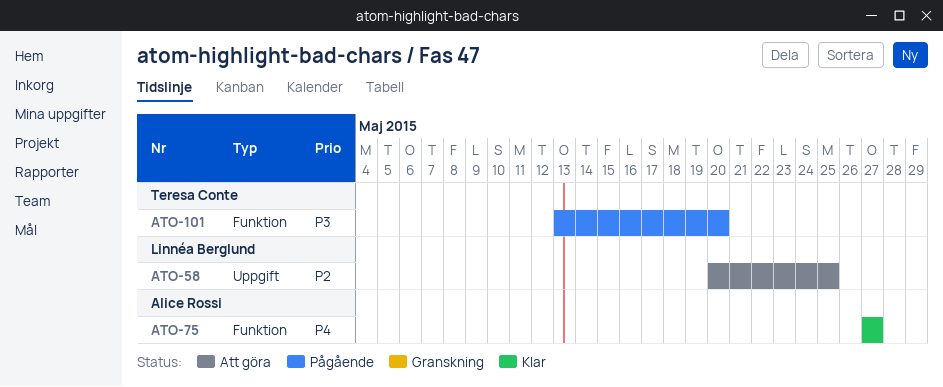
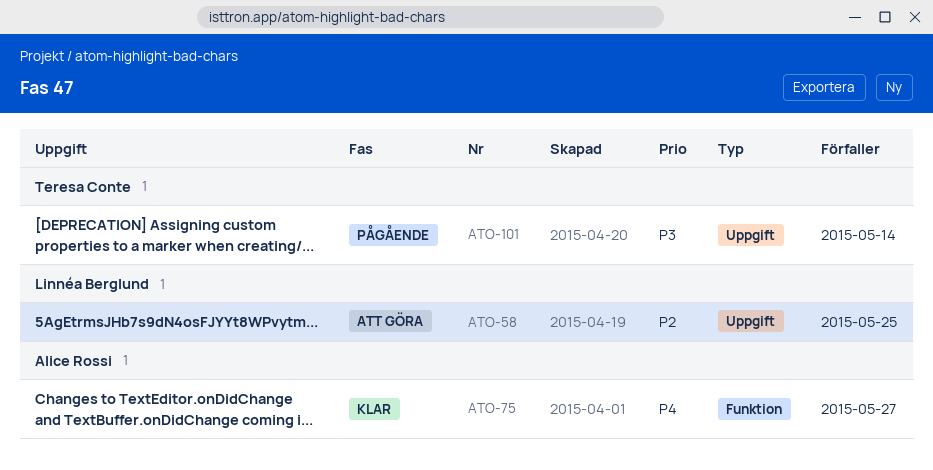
ATO-101, label: Funktion -> Uppgift
ATO-101, due: May 20 -> May 14

